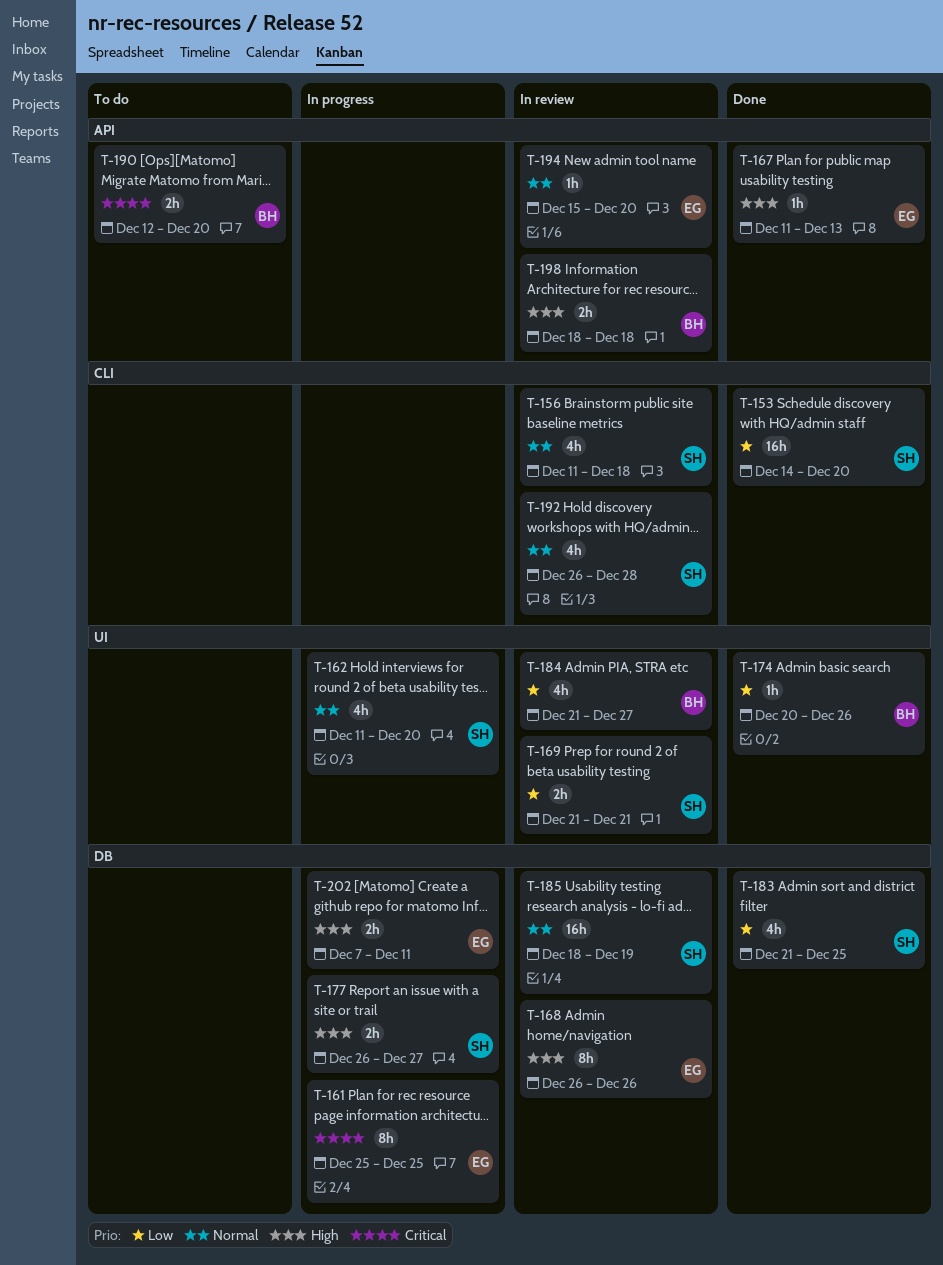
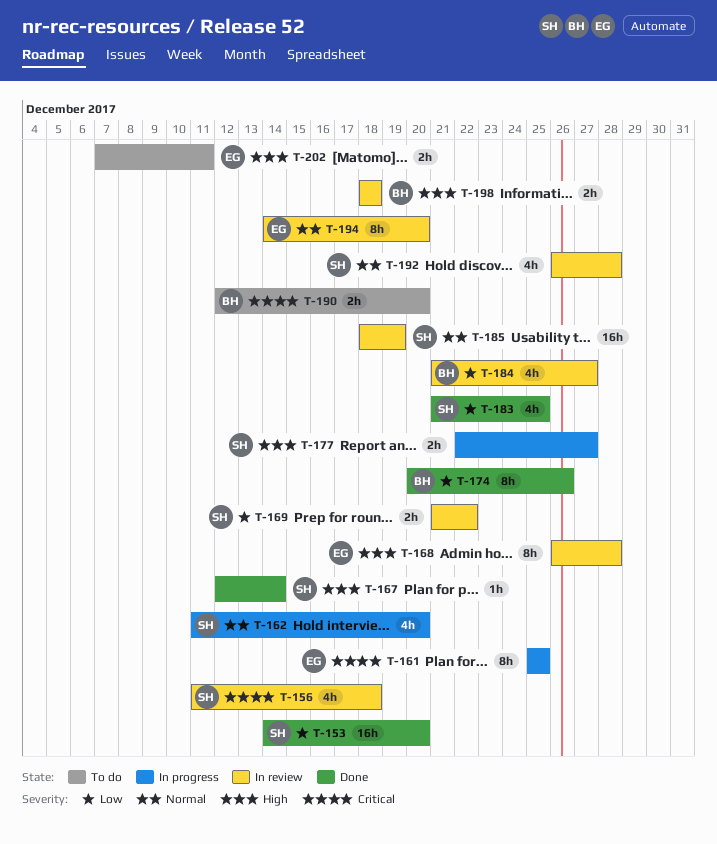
T-156, priority: Normal -> Critical
T-167, owner: EG -> SH
T-167, start: Dec 11 -> Dec 12
T-167, due: Dec 13 -> Dec 14
T-168, due: Dec 26 -> Dec 28
T-169, due: Dec 21 -> Dec 22
T-174, estimate: 1h -> 8h
T-177, start: Dec 26 -> Dec 22
T-194, estimate: 1h -> 8h
T-194, start: Dec 15 -> Dec 14
T-202, status: In progress -> To do

